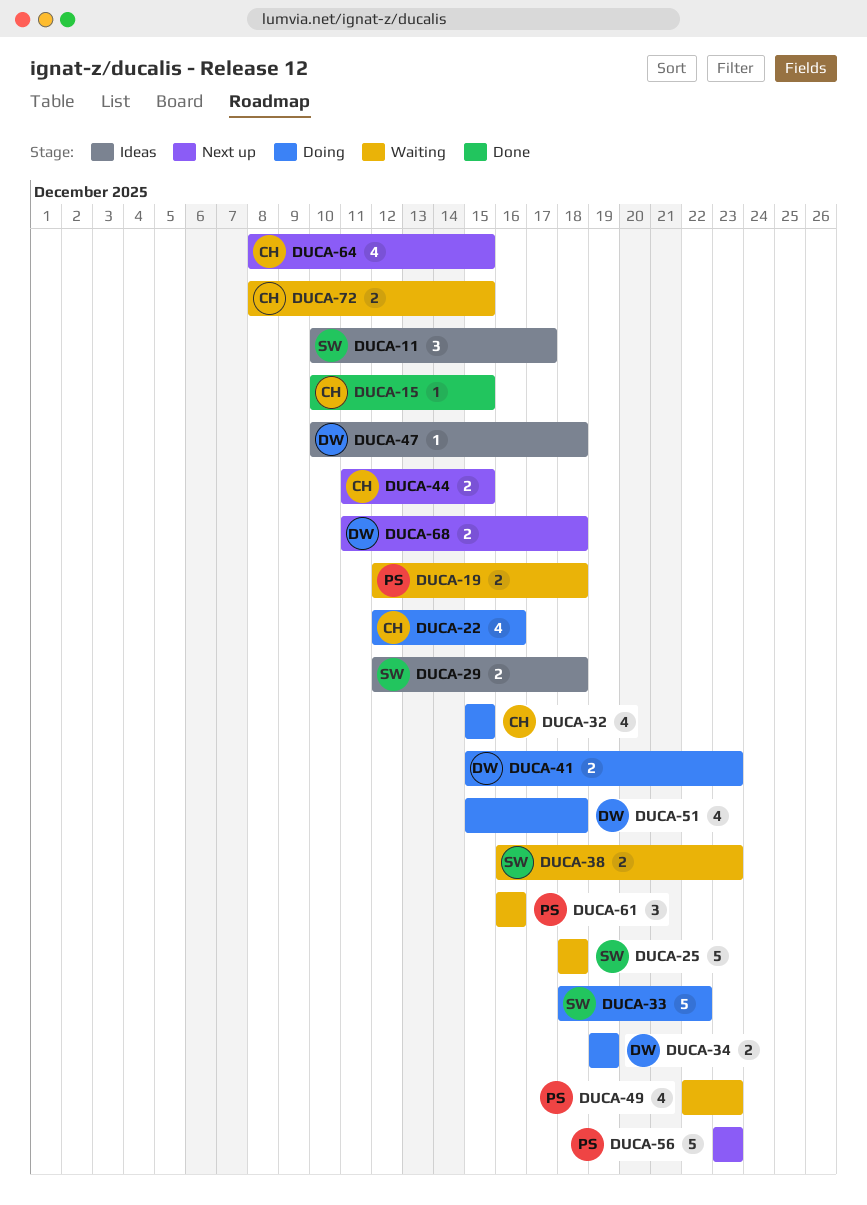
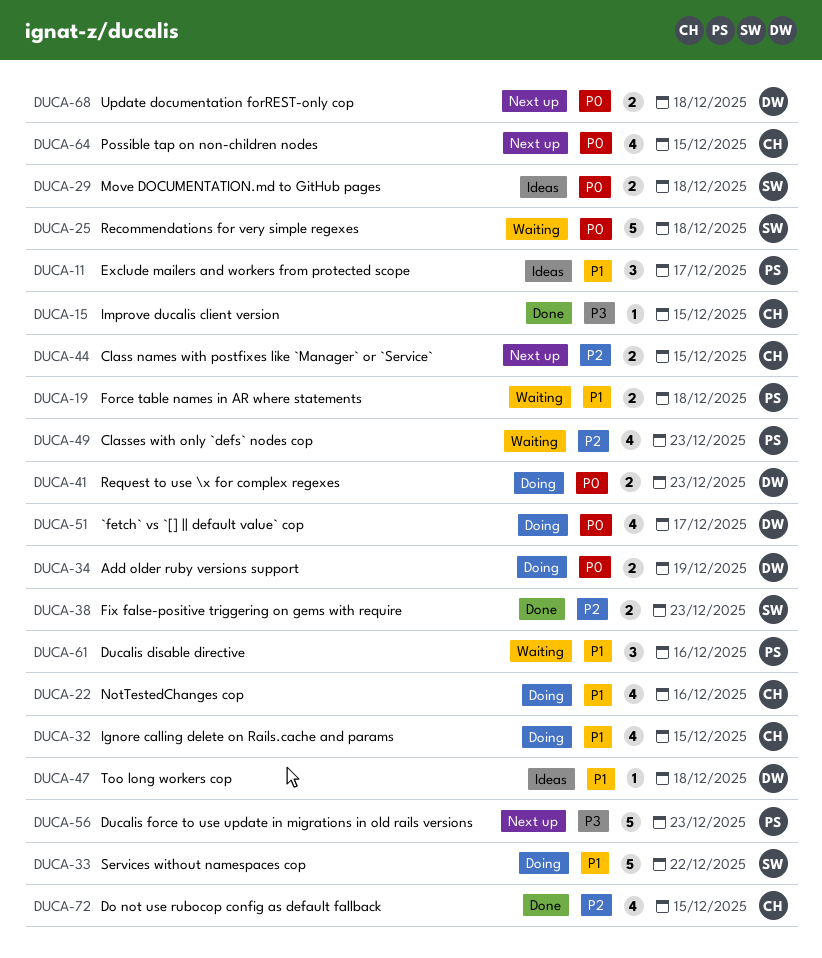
DUCA-11, owner: SW -> PS
DUCA-38, status: Waiting -> Done
DUCA-51, due: Dec 18 -> Dec 17
DUCA-72, status: Waiting -> Done
DUCA-72, estimate: 2 -> 4

